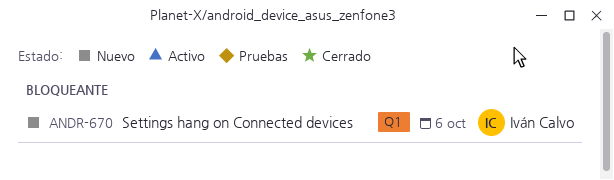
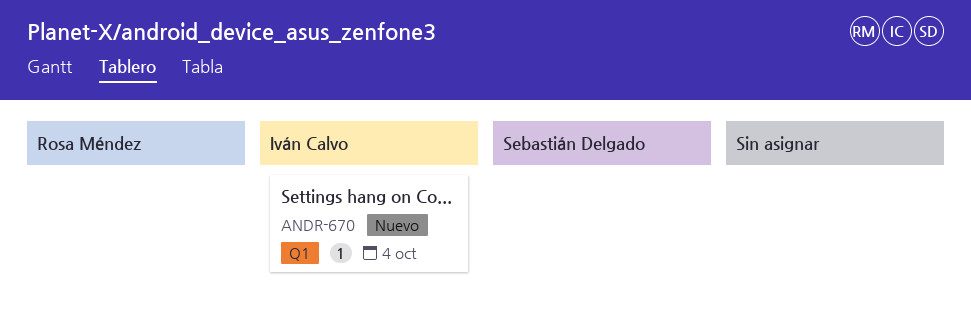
ANDR-670, due: Oct 6 -> Oct 4

